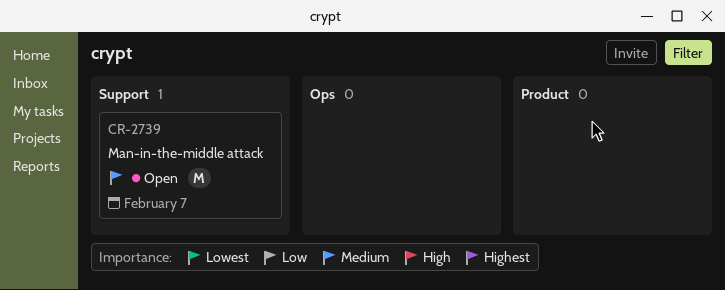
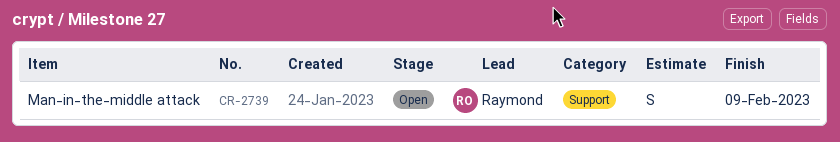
CR-2739, estimate: M -> S
CR-2739, due: Feb 7 -> Feb 9

